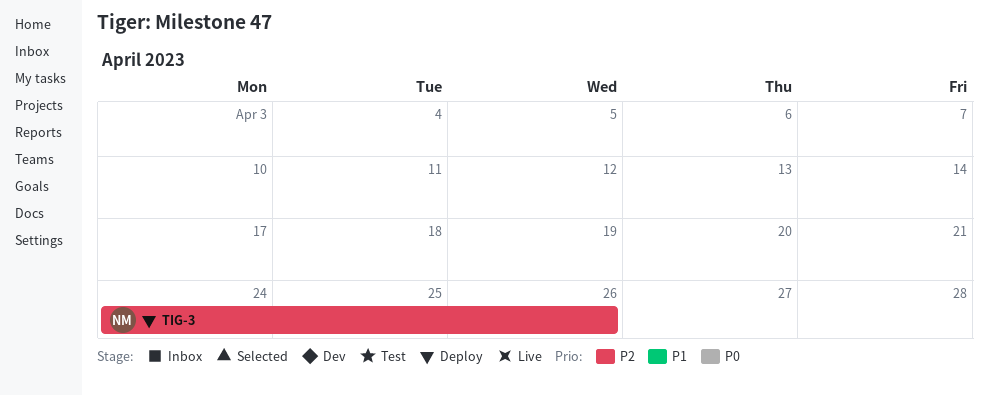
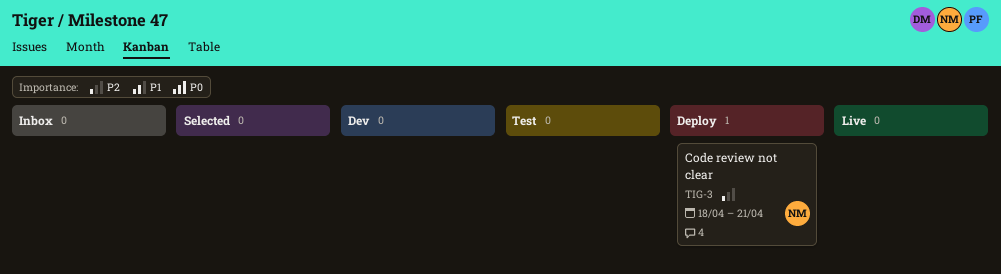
TIG-3, start: Apr 24 -> Apr 18
TIG-3, due: Apr 26 -> Apr 21

